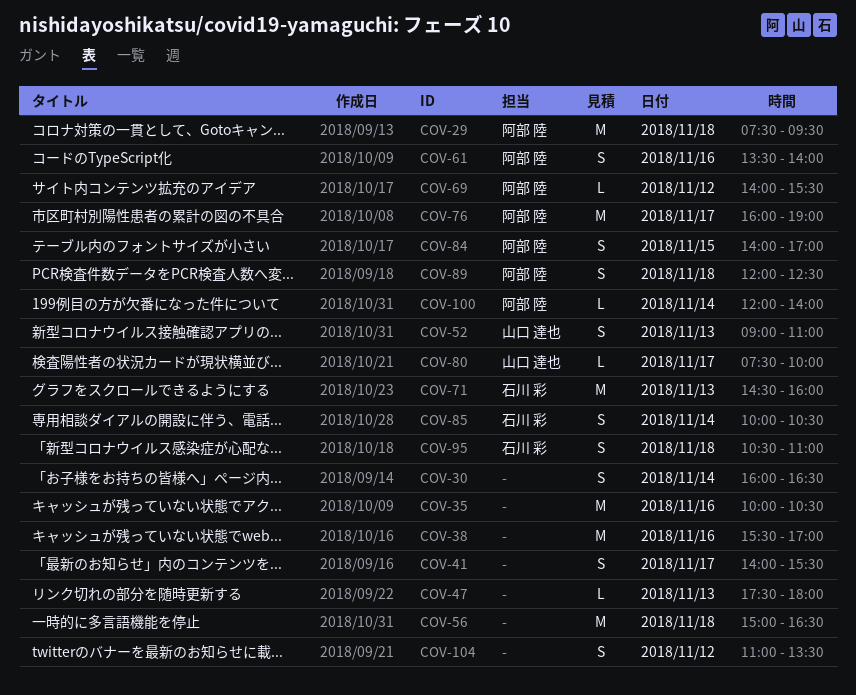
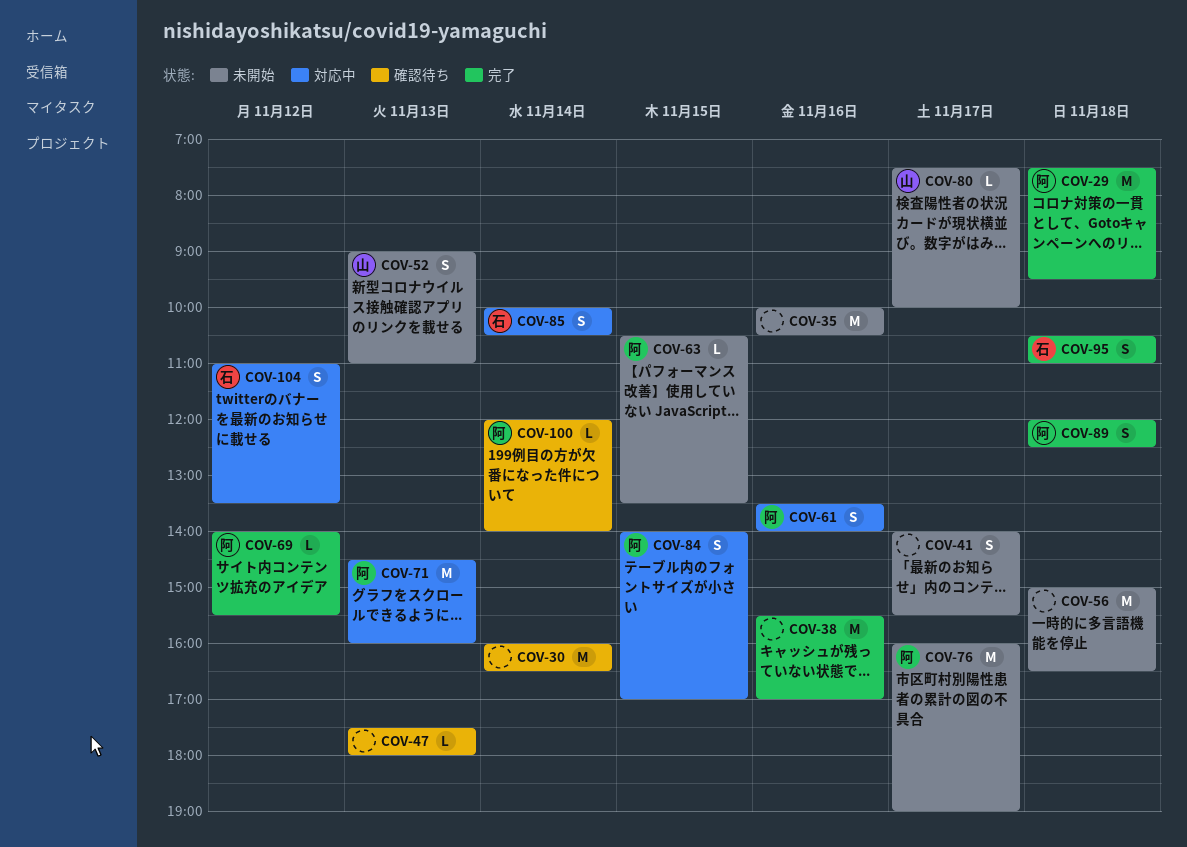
COV-30, estimate: S -> M
COV-63: none -> present
COV-71, owner: 石川 彩 -> 阿部 陸
COV-104, owner: none -> 石川 彩

